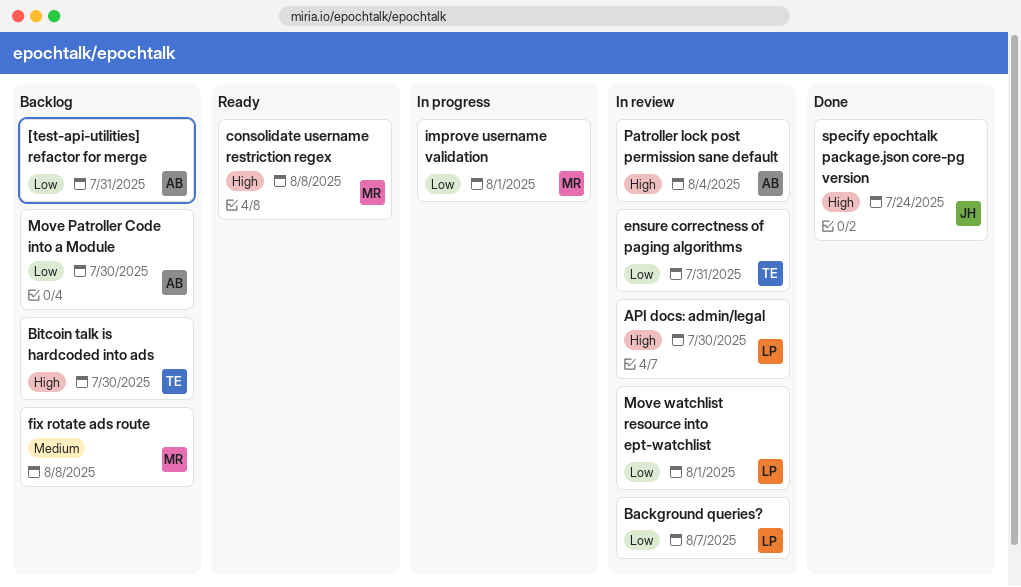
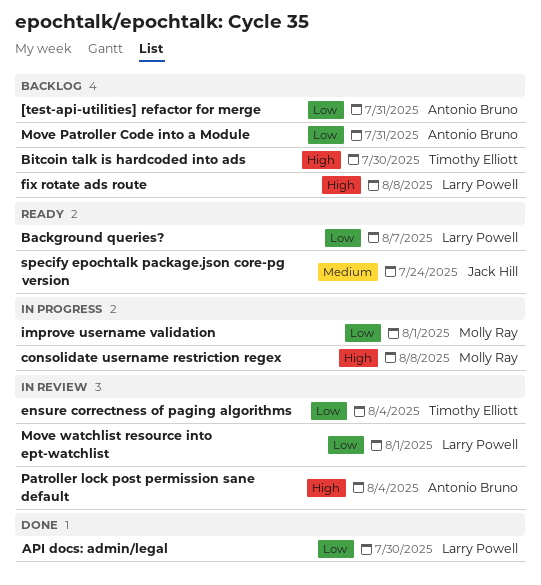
API docs: admin/legal, status: In review -> Done
API docs: admin/legal, priority: High -> Low
Background queries?, status: In review -> Ready
consolidate username restriction regex, status: Ready -> In progress
ensure correctness of paging algorithms, due: Jul 31 -> Aug 4
fix rotate ads route, owner: Molly Ray -> Larry Powell
fix rotate ads route, priority: Medium -> High
Move Patroller Code into a Module, due: Jul 30 -> Jul 31
specify epochtalk package.json core-pg version, status: Done -> Ready
specify epochtalk package.json core-pg version, priority: High -> Medium

